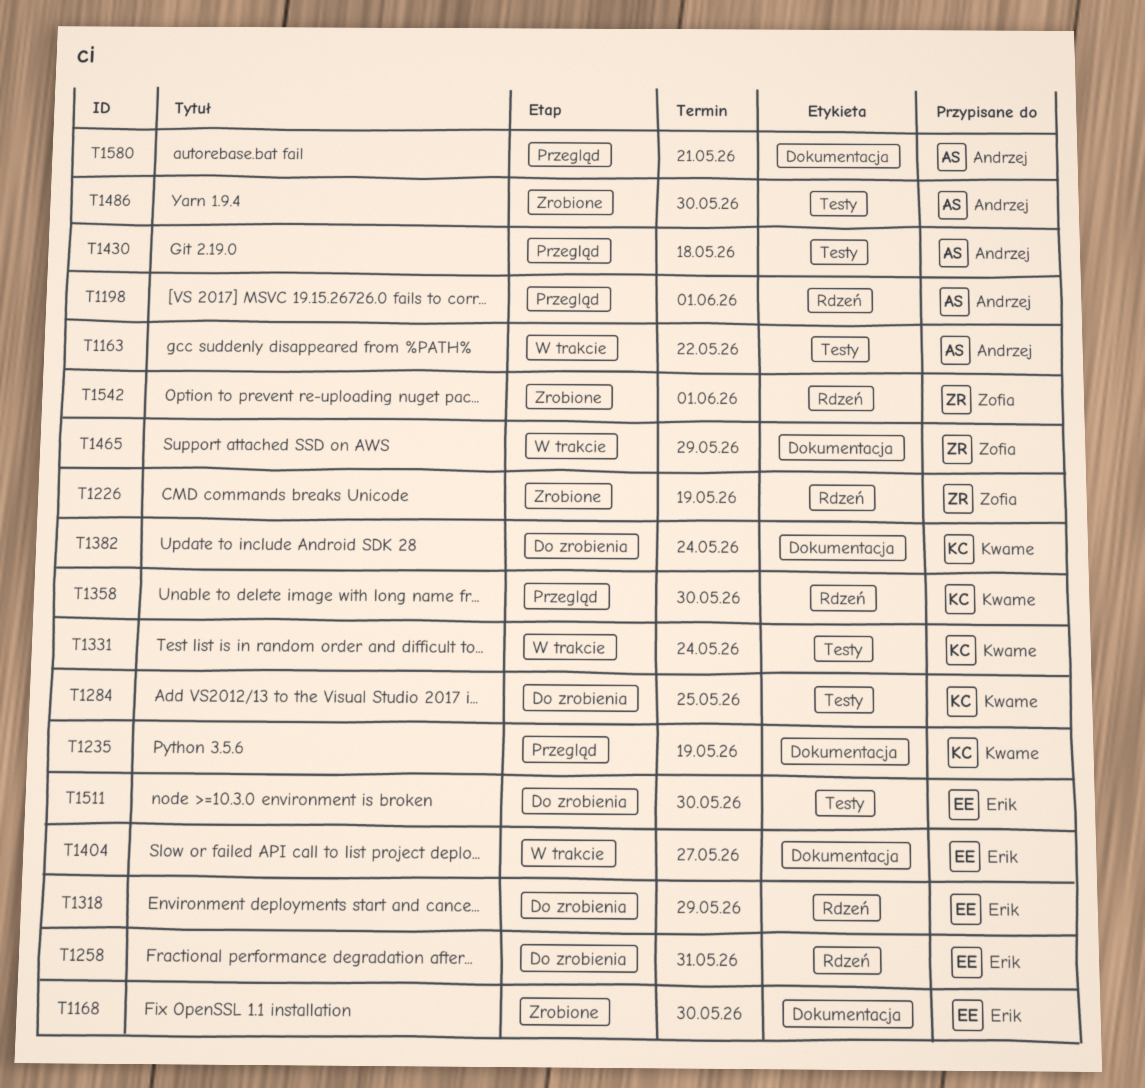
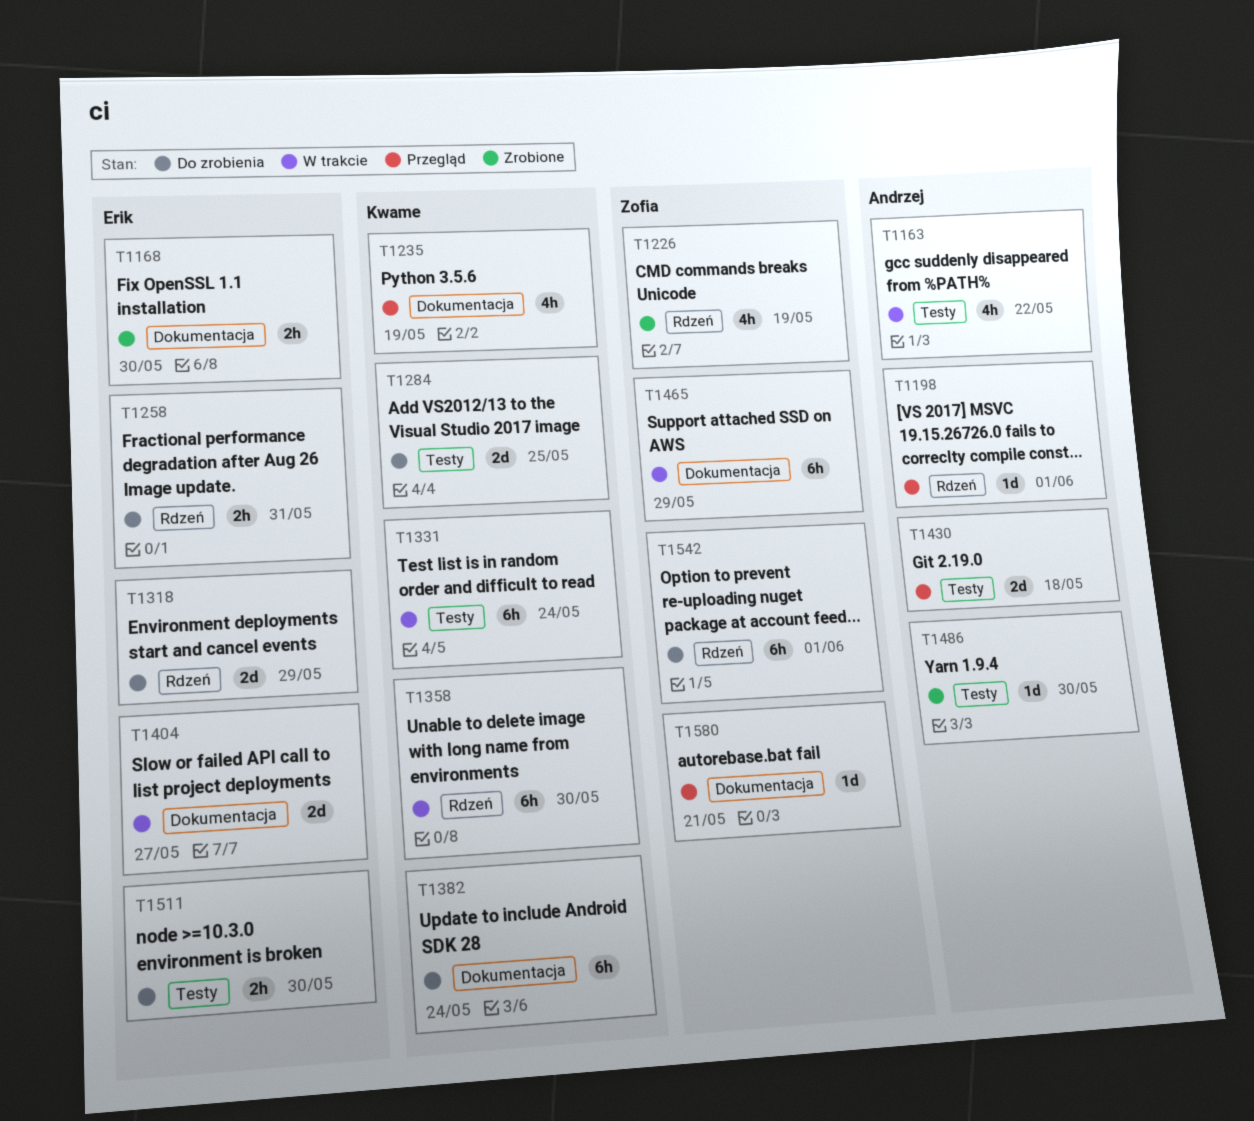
T1358, status: Przegląd -> W trakcie
T1542, status: Zrobione -> Do zrobienia
T1580, owner: Andrzej -> Zofia

